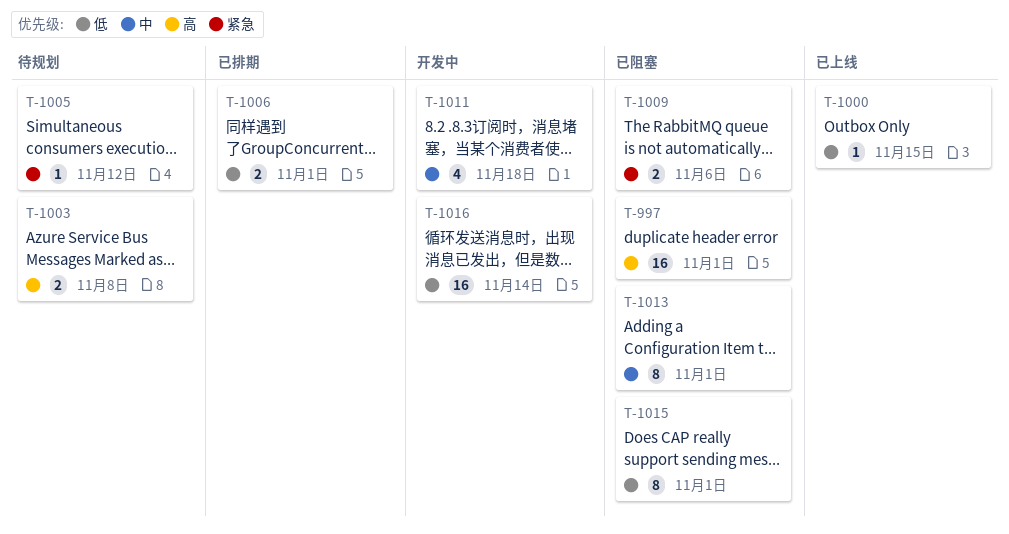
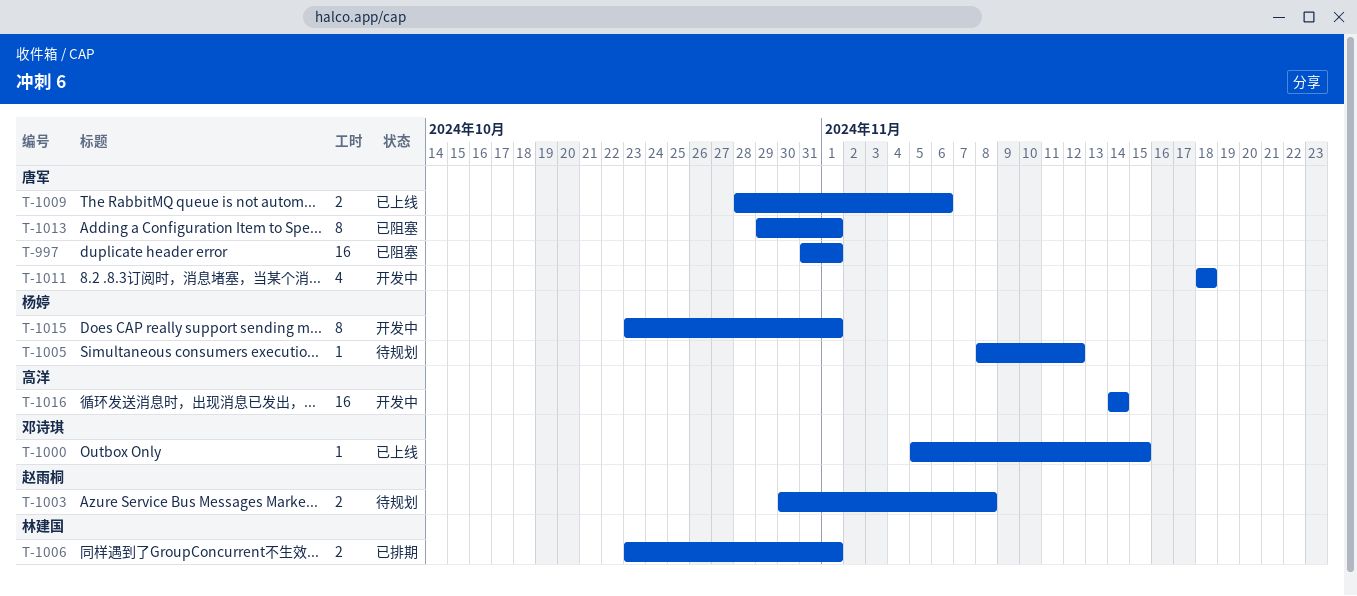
T-1009, status: 已阻塞 -> 已上线
T-1015, status: 已阻塞 -> 开发中

